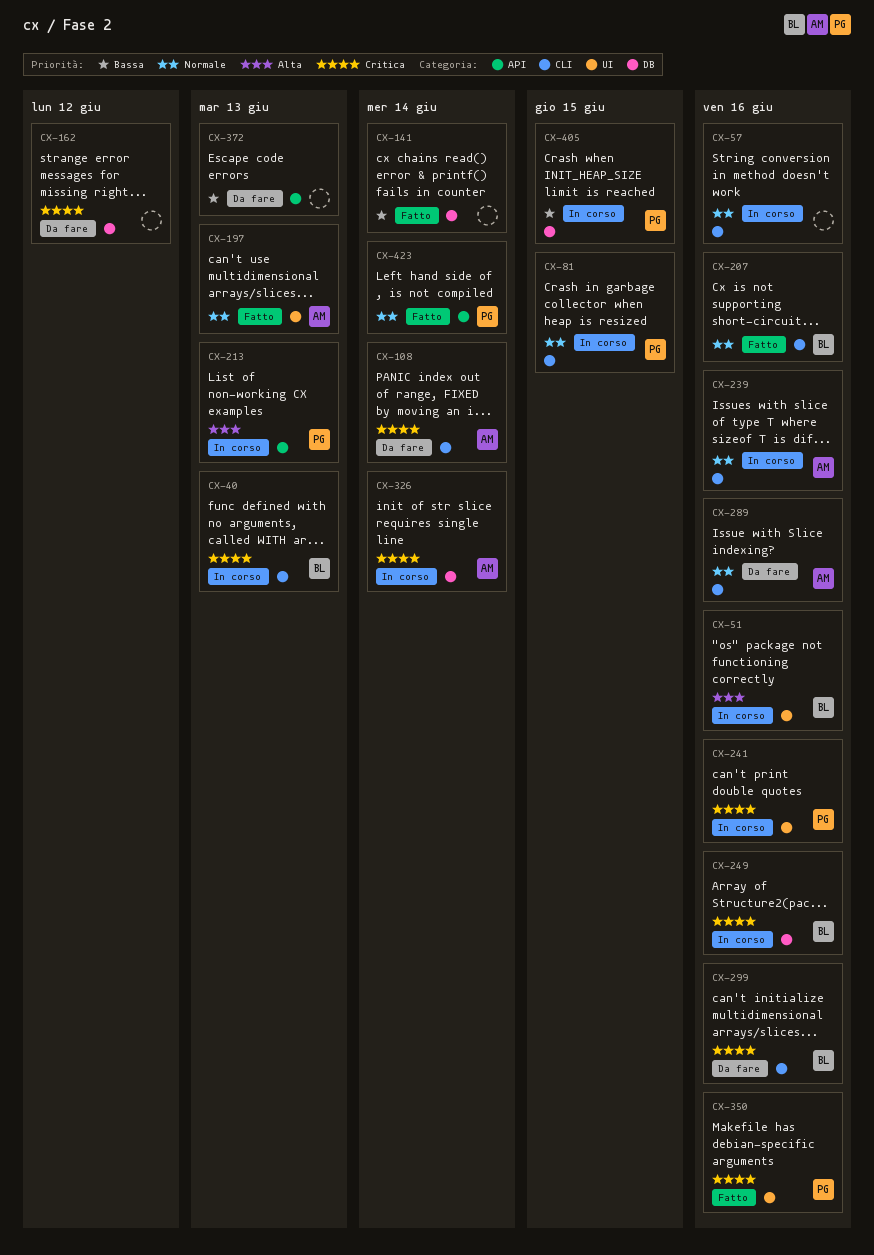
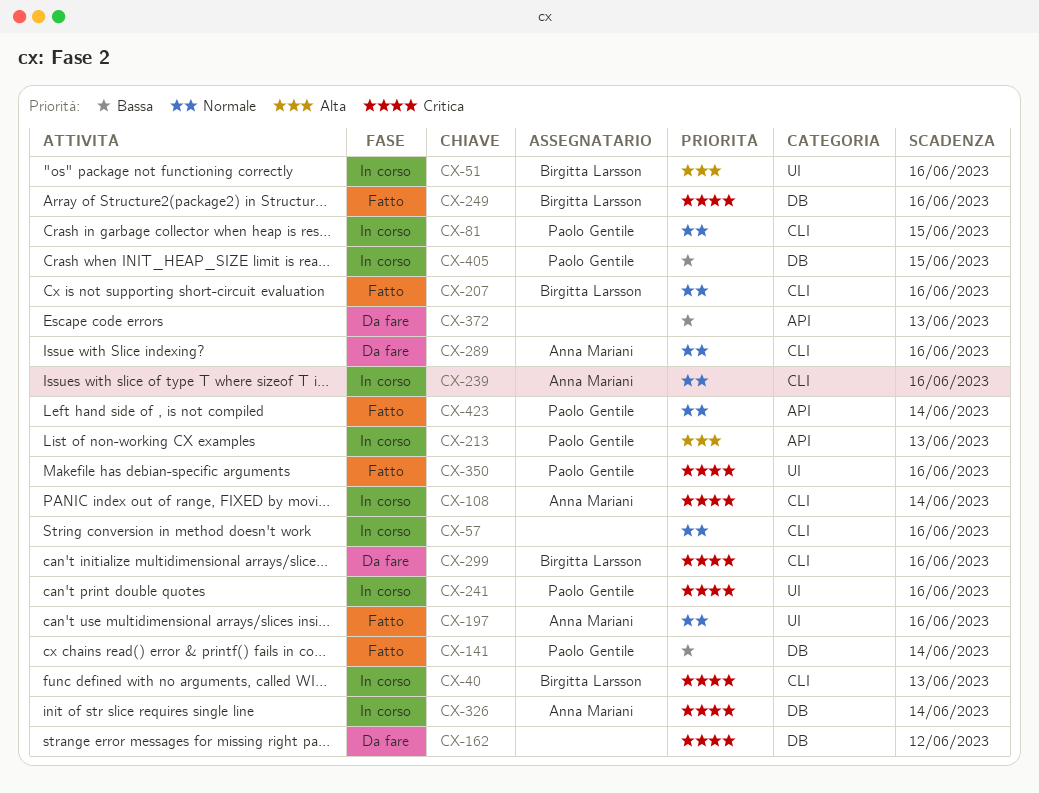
CX-108, status: Da fare -> In corso
CX-141, owner: none -> Paolo Gentile
CX-197, due: Jun 13 -> Jun 16
CX-249, status: In corso -> Fatto

